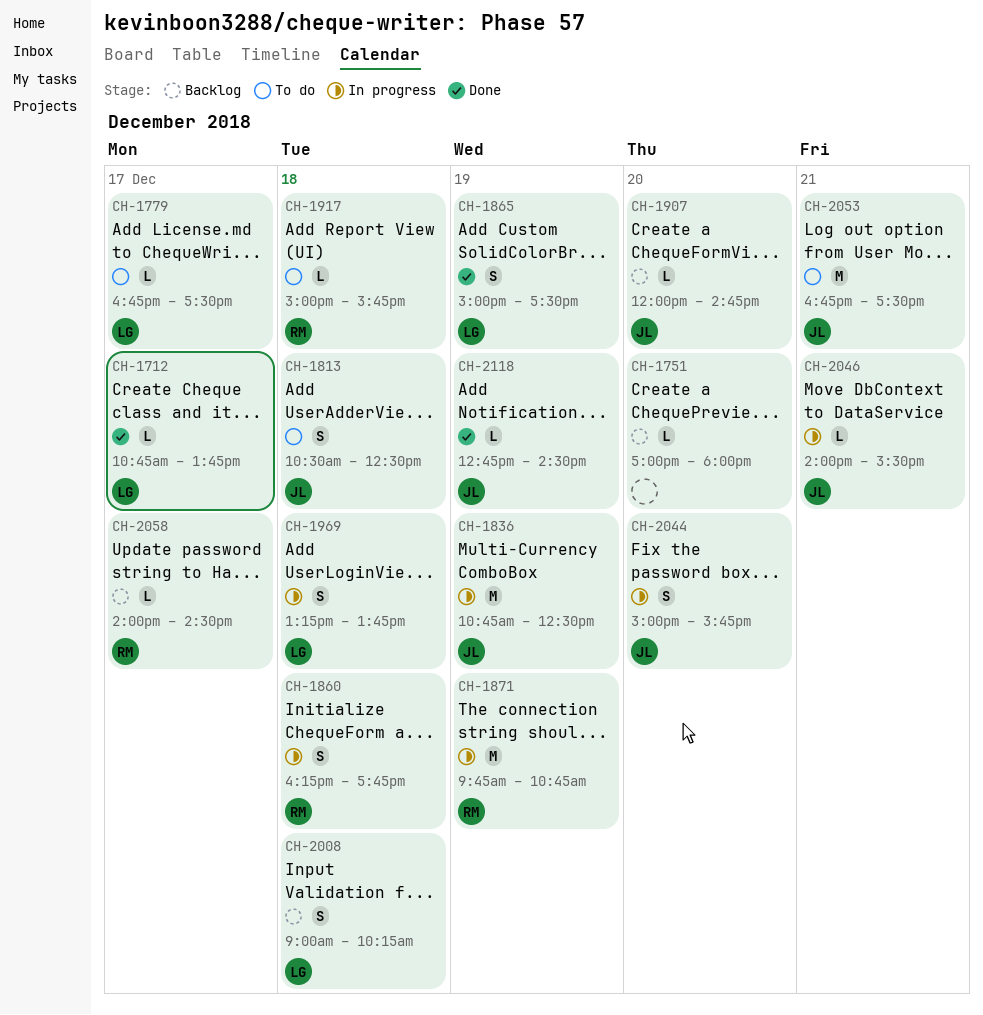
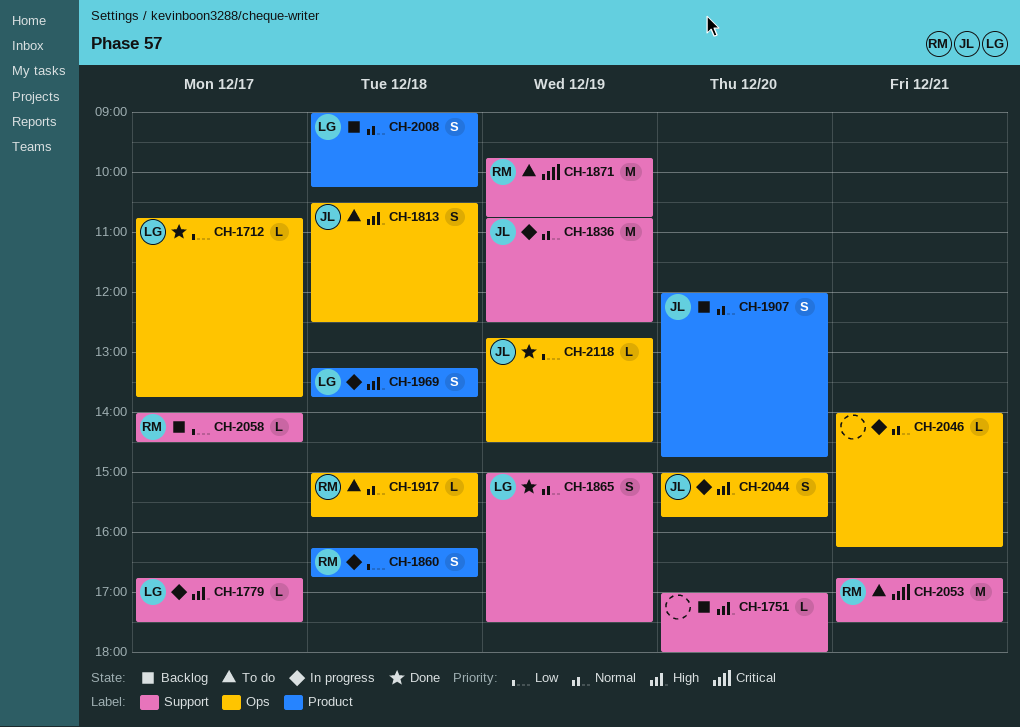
CH-1779, status: To do -> In progress
CH-1860, ends: 17:45 -> 16:45
CH-1871, status: In progress -> To do
CH-1907, estimate: L -> S
CH-2046, owner: JL -> none
CH-2046, ends: 15:30 -> 16:15
CH-2053, owner: JL -> RM

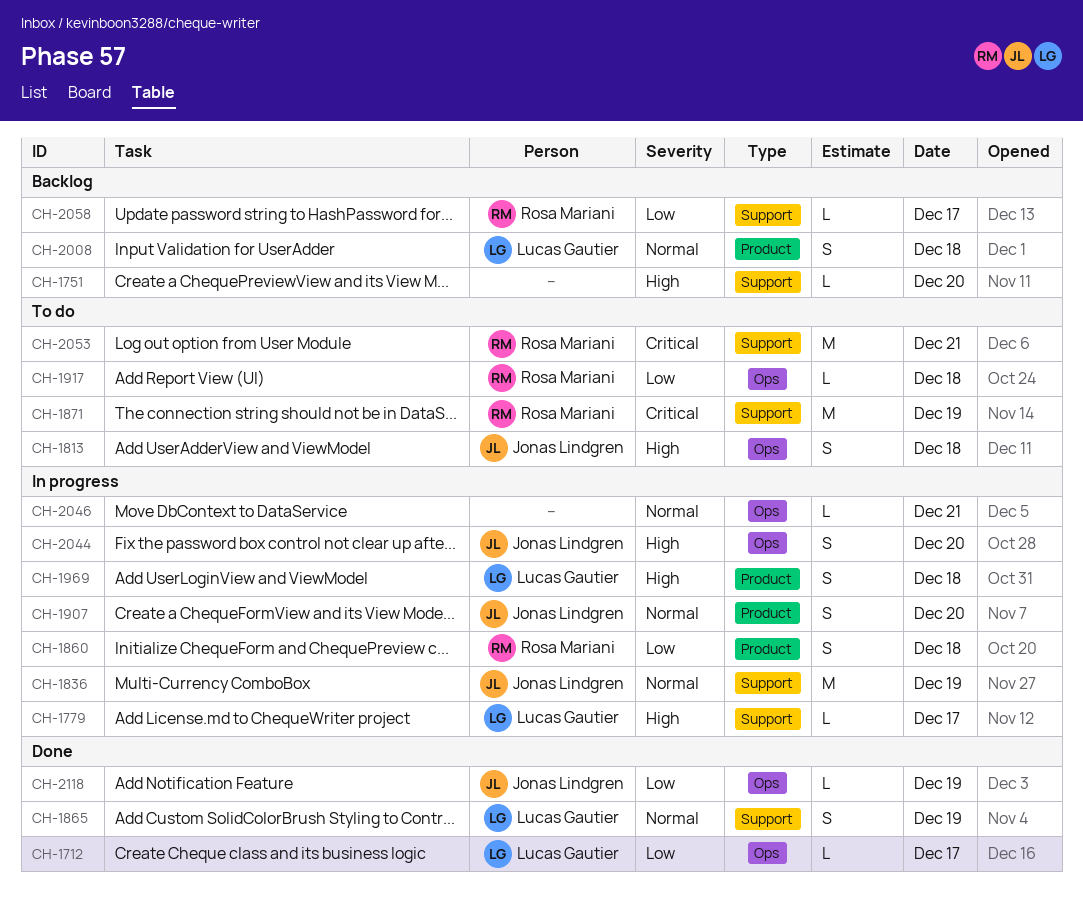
CH-1907, status: Backlog -> In progress
CH-1917, priority: Normal -> Low

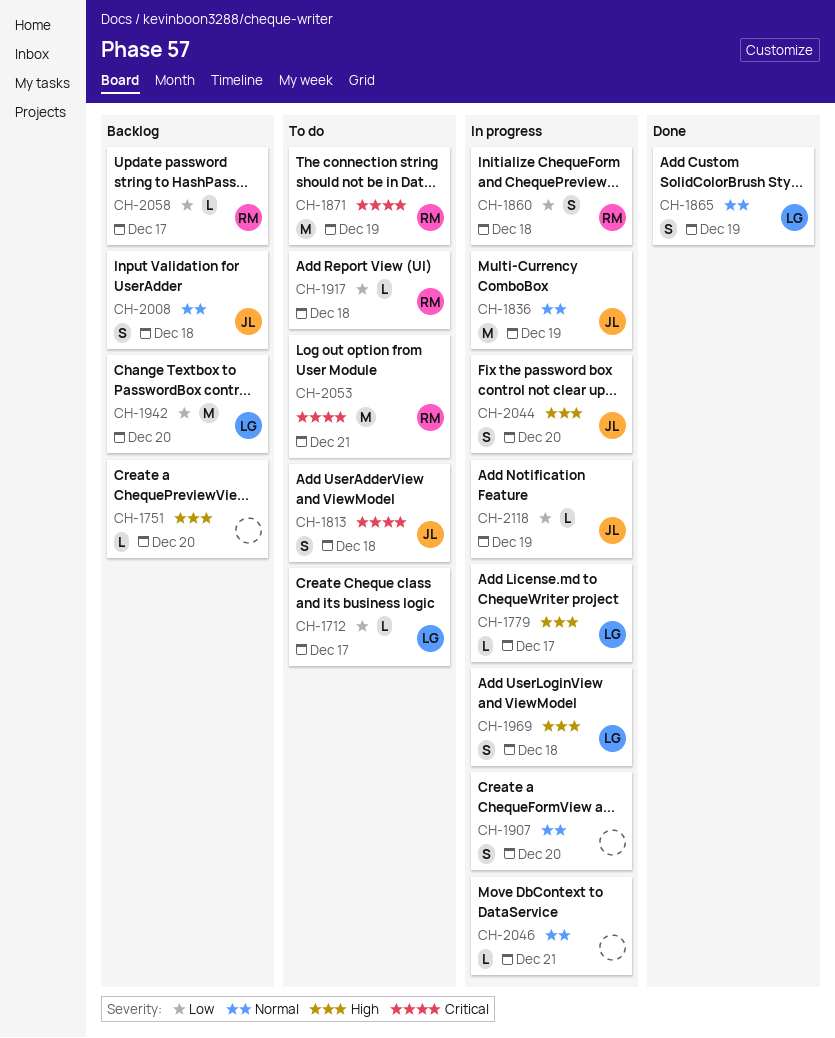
CH-1712, status: Done -> To do
CH-1813, priority: High -> Critical
CH-1907, owner: Jonas Lindgren -> none
CH-1942: none -> present
CH-2008, owner: Lucas Gautier -> Jonas Lindgren
CH-2118, status: Done -> In progress

